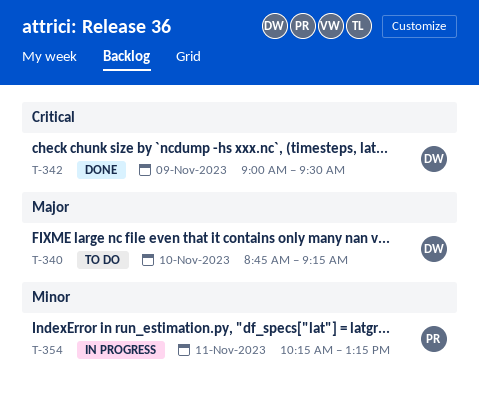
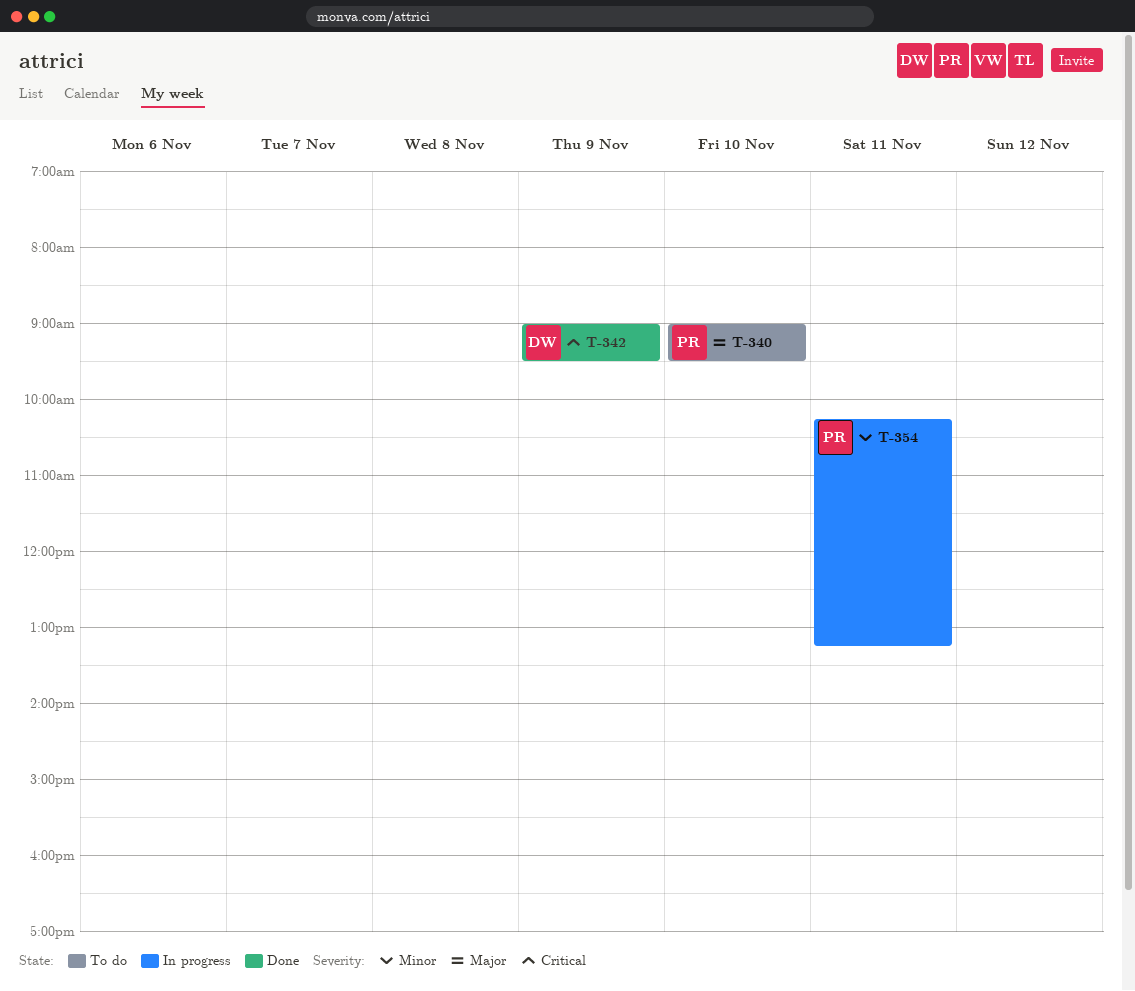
T-340, owner: DW -> PR
T-340, begins: 08:45 -> 09:00
T-340, ends: 09:15 -> 09:30

